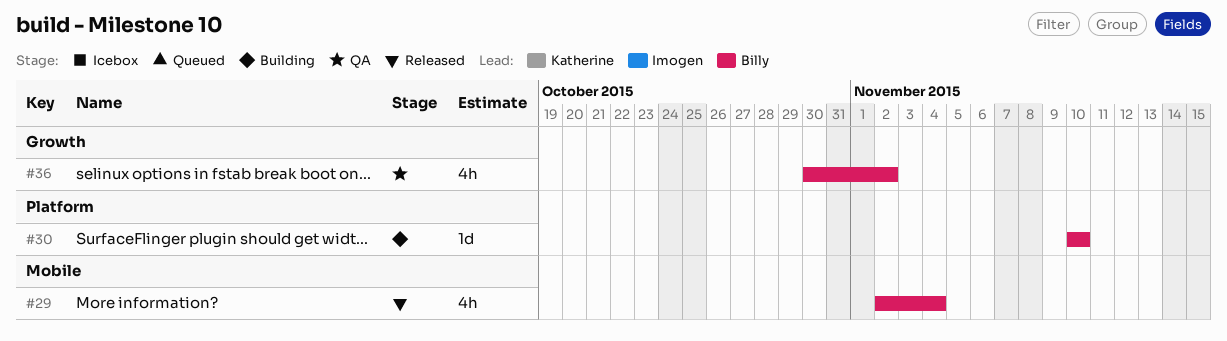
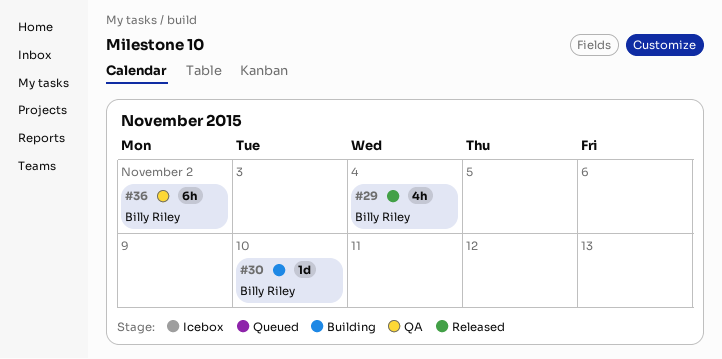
#36, estimate: 4h -> 6h

